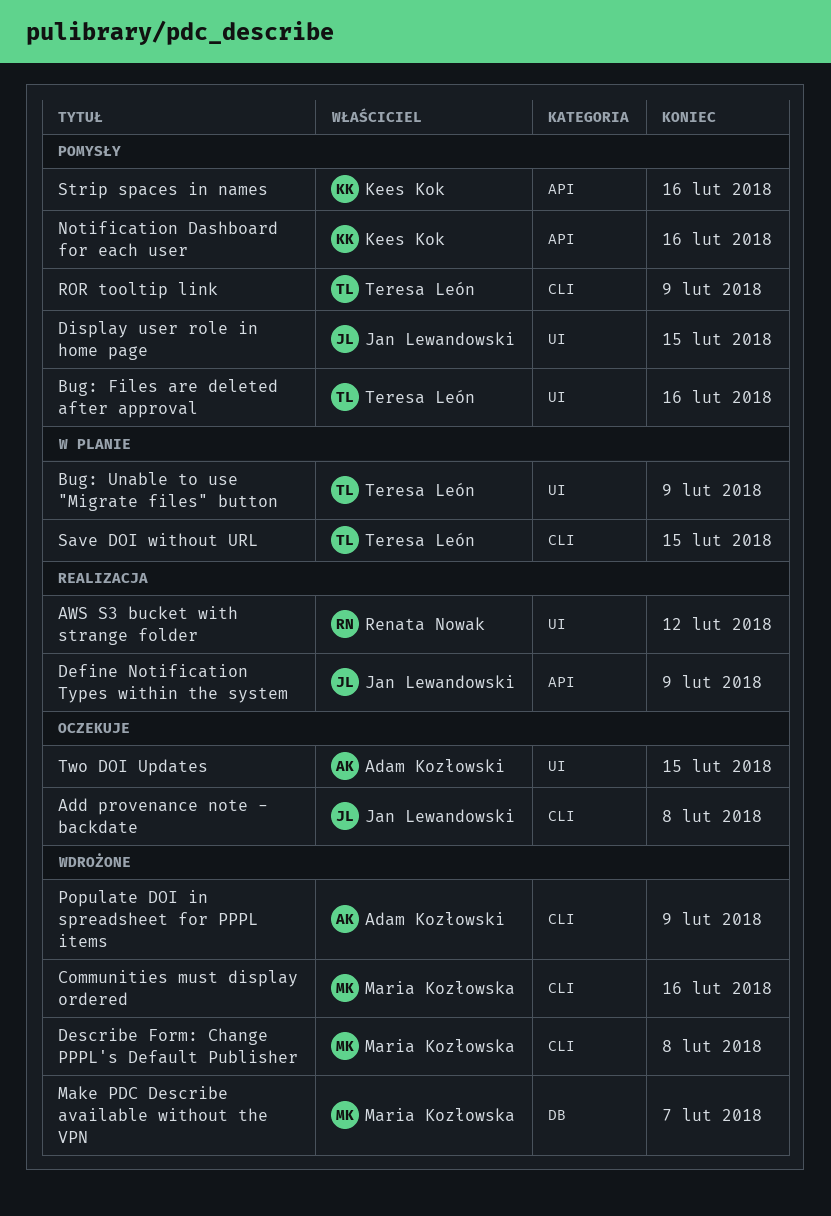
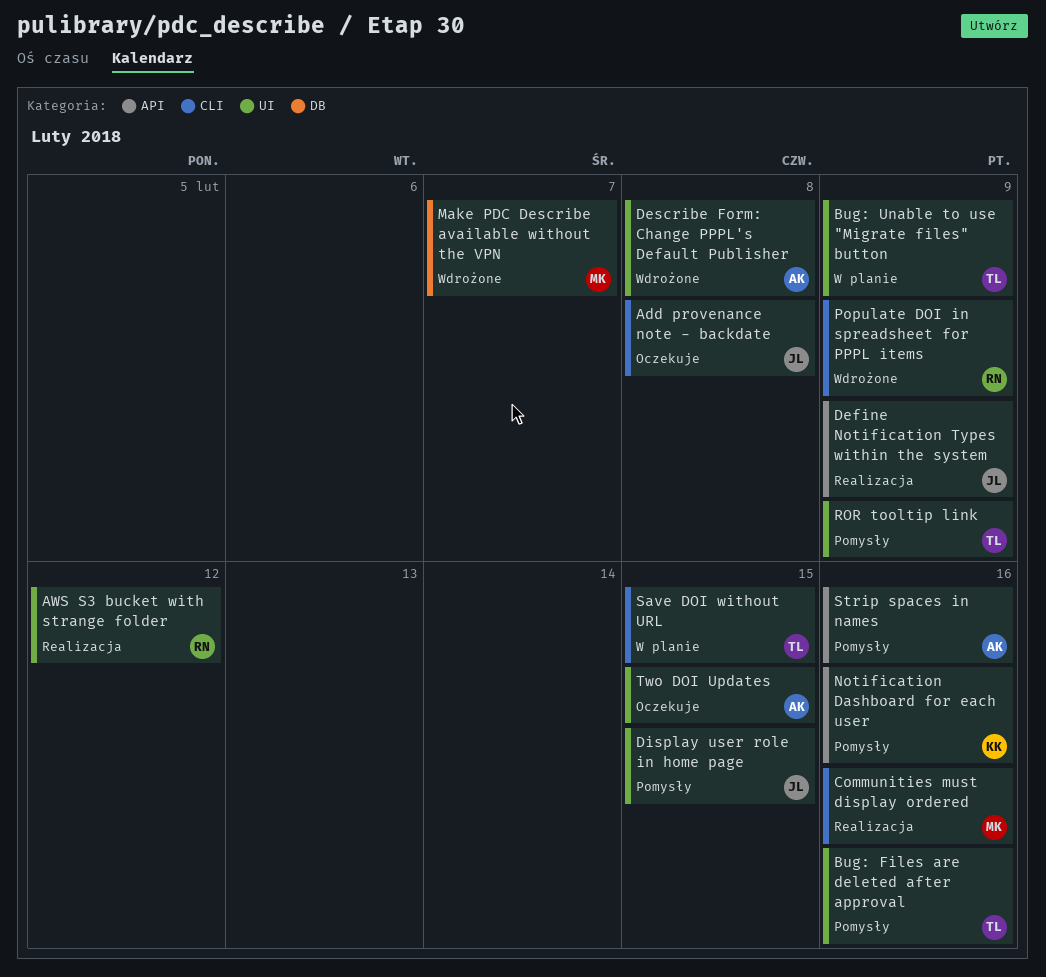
Communities must display ordered, status: Wdrożone -> Realizacja
Describe Form: Change PPPL's Default Publisher, owner: Maria Kozłowska -> Adam Kozłowski
Describe Form: Change PPPL's Default Publisher, label: CLI -> UI
Populate DOI in spreadsheet for PPPL items, owner: Adam Kozłowski -> Renata Nowak
ROR tooltip link, label: CLI -> UI
Strip spaces in names, owner: Kees Kok -> Adam Kozłowski

